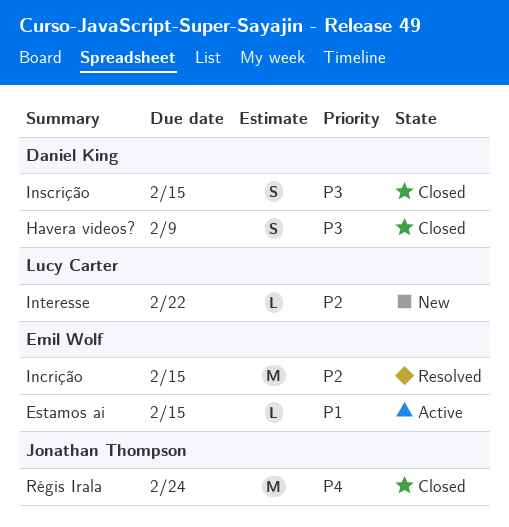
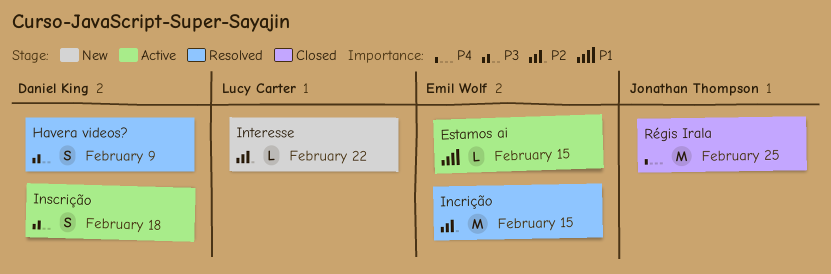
Havera videos?, status: Closed -> Resolved
Inscrição, status: Closed -> Active
Inscrição, due: Feb 15 -> Feb 18
Régis Irala, due: Feb 24 -> Feb 25

